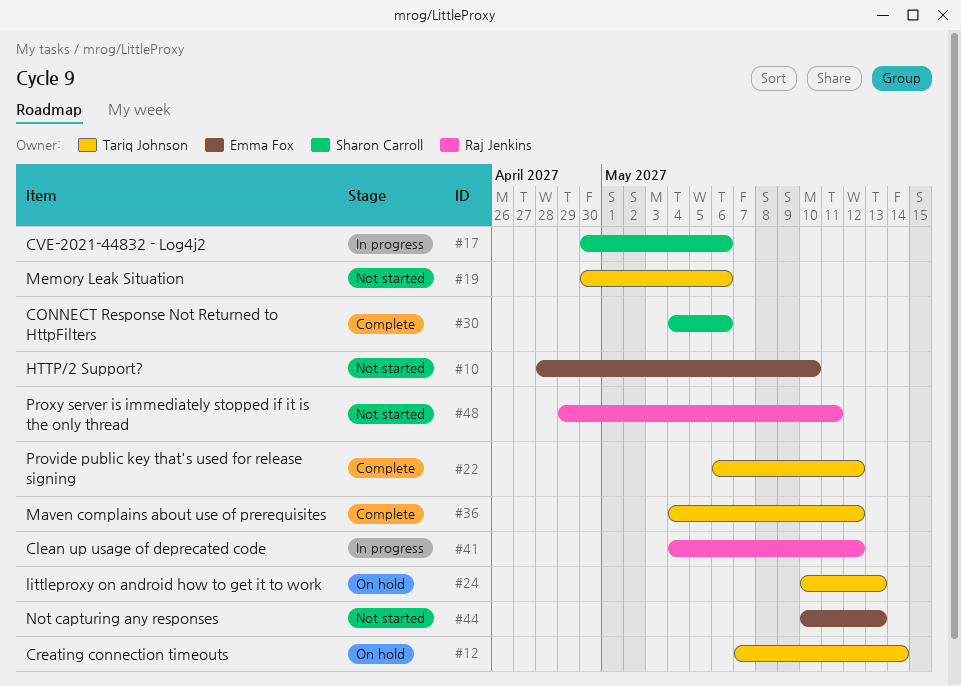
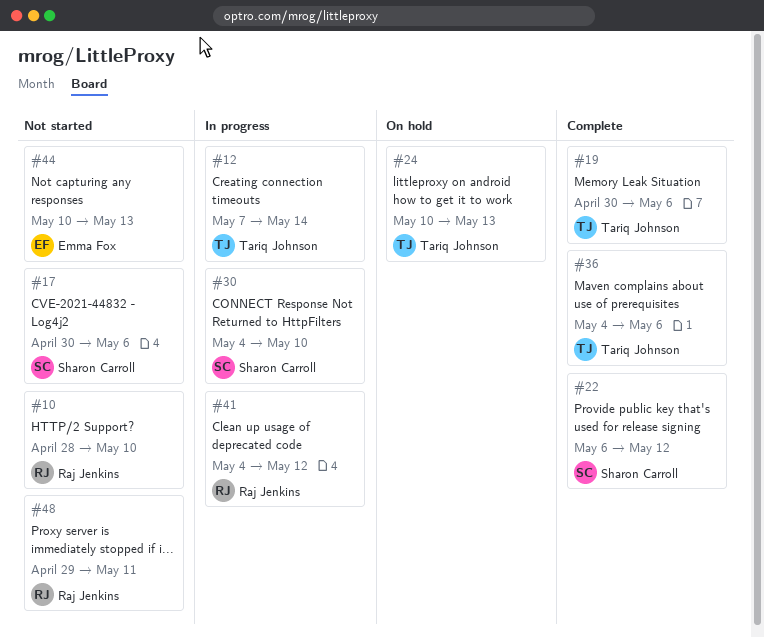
#10, owner: Emma Fox -> Raj Jenkins
#12, status: On hold -> In progress
#17, status: In progress -> Not started
#19, status: Not started -> Complete
#22, owner: Tariq Johnson -> Sharon Carroll
#30, status: Complete -> In progress
#30, due: May 6 -> May 10
#36, due: May 12 -> May 6

